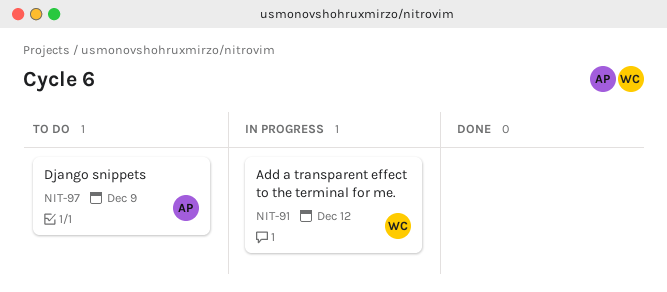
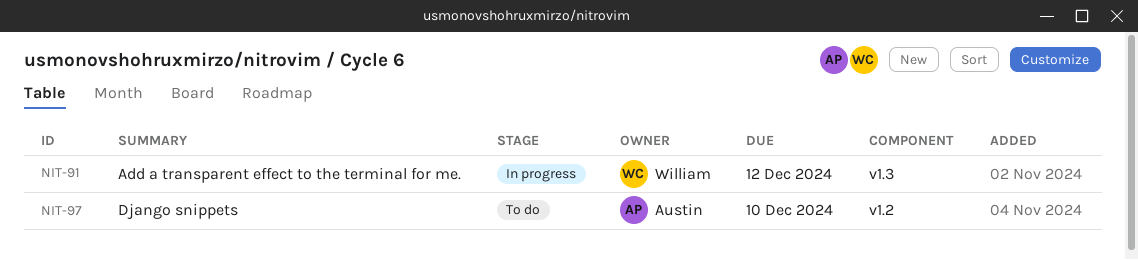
NIT-97, due: Dec 9 -> Dec 10

